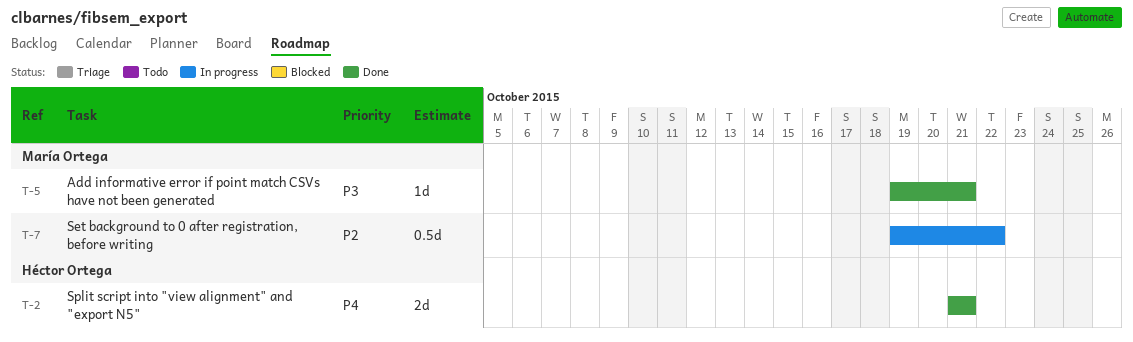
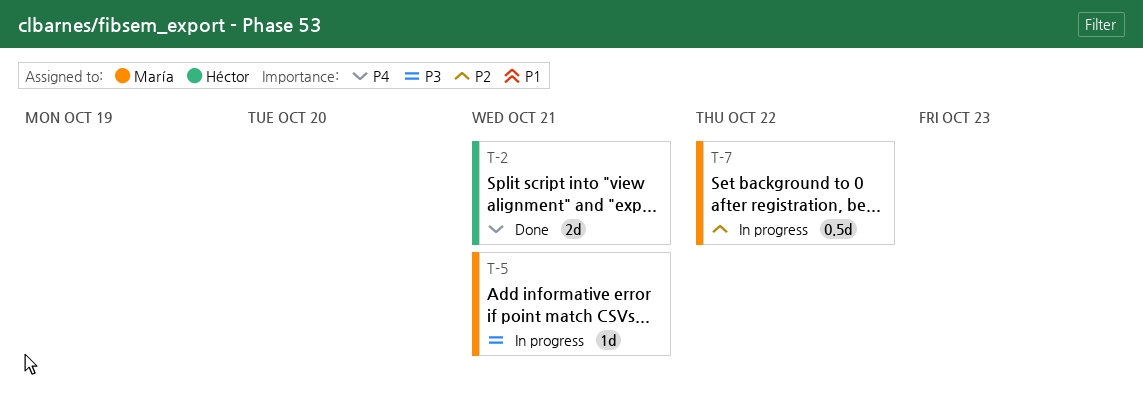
T-5, status: Done -> In progress

